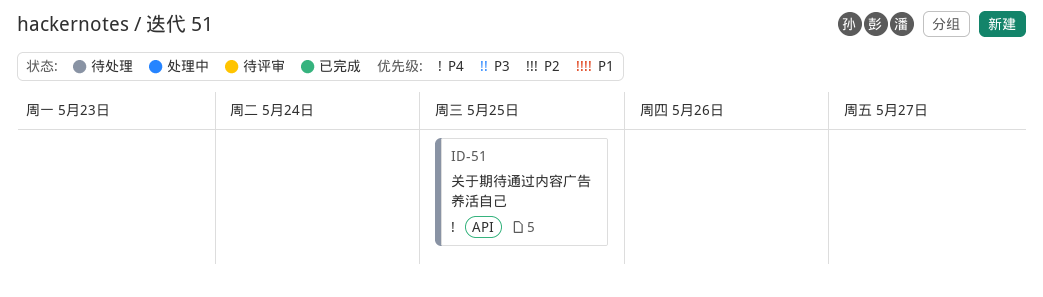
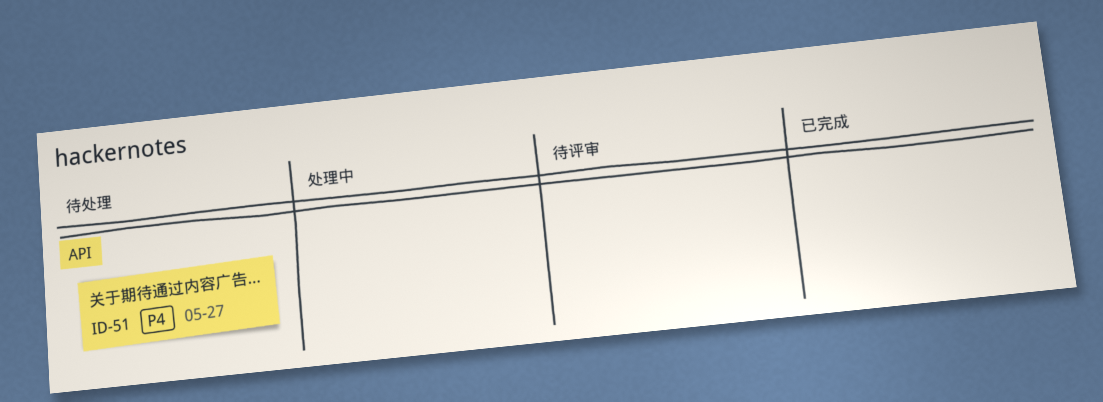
ID-51, due: May 25 -> May 27

